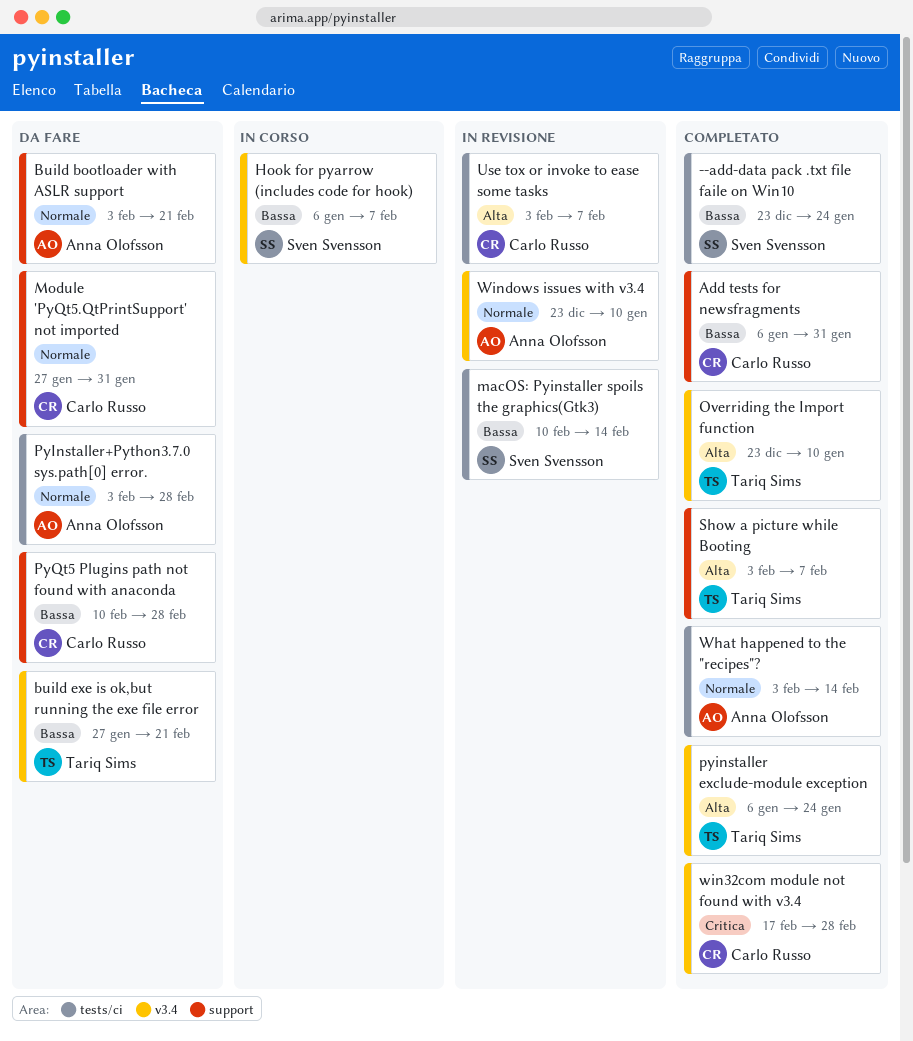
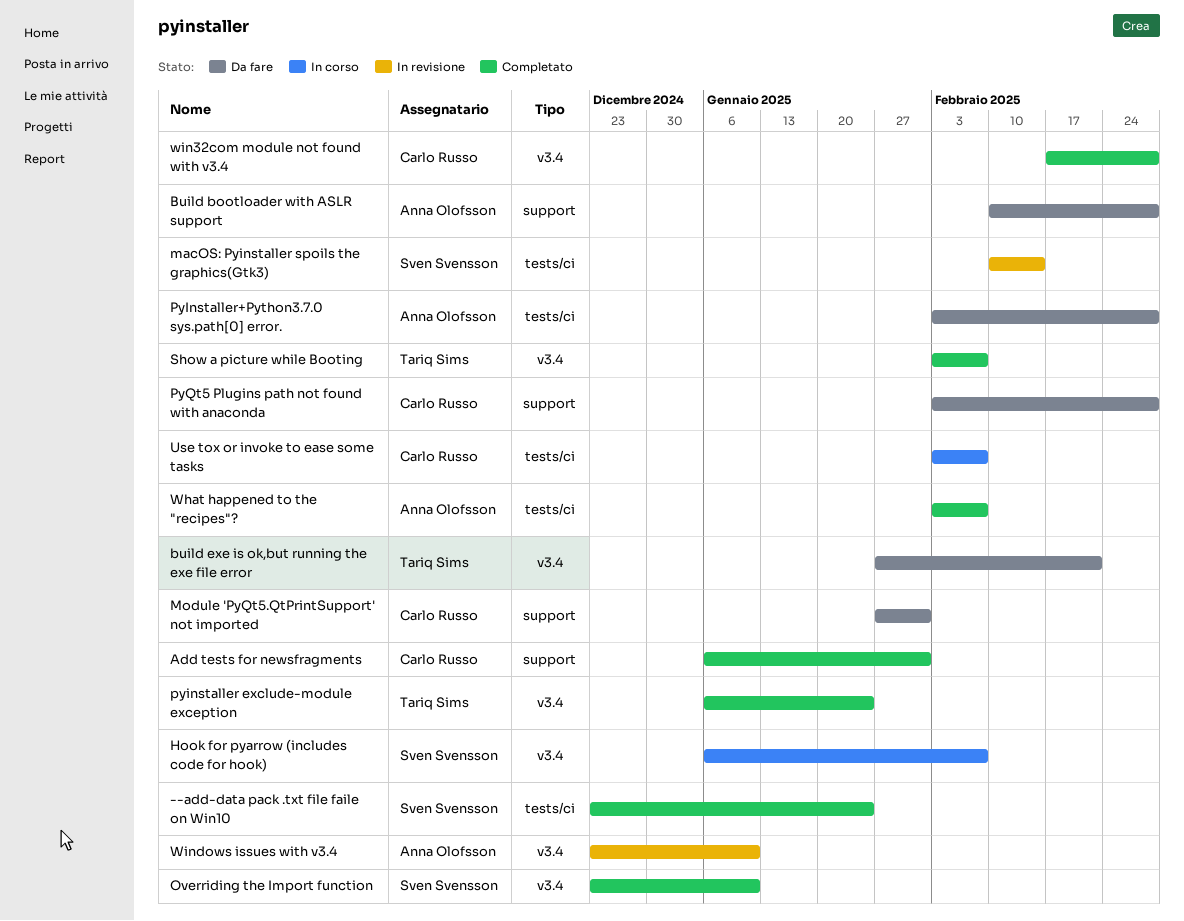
Build bootloader with ASLR support, start: Feb 3 -> Feb 10
Build bootloader with ASLR support, due: Feb 21 -> Feb 28
Overriding the Import function, owner: Tariq Sims -> Sven Svensson
PyQt5 Plugins path not found with anaconda, start: Feb 10 -> Feb 3
Show a picture while Booting, label: support -> v3.4
Use tox or invoke to ease some tasks, status: In revisione -> In corso
What happened to the "recipes"?, due: Feb 14 -> Feb 7

